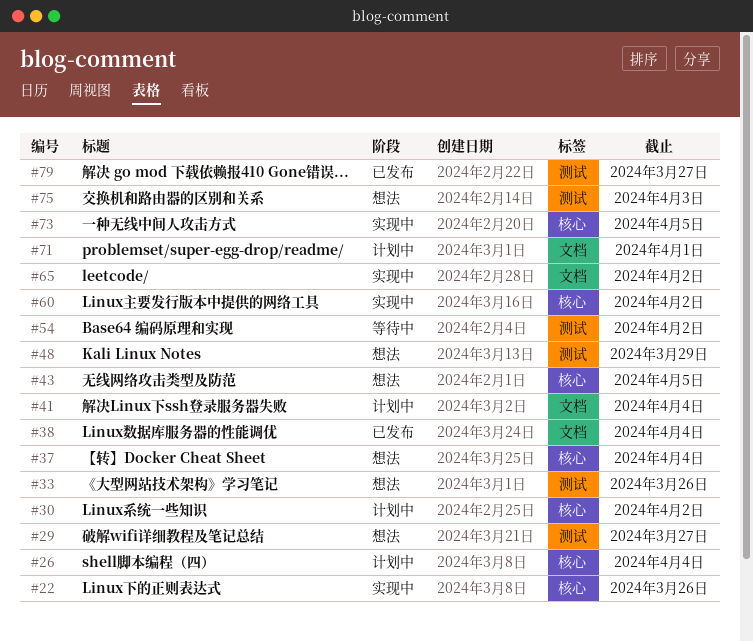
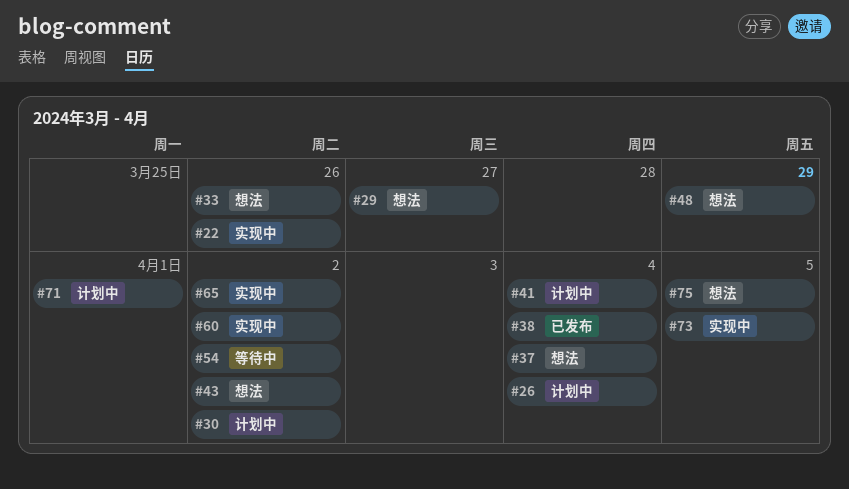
#43, due: Apr 5 -> Apr 2
#75, due: Apr 3 -> Apr 5
#79: present -> none

